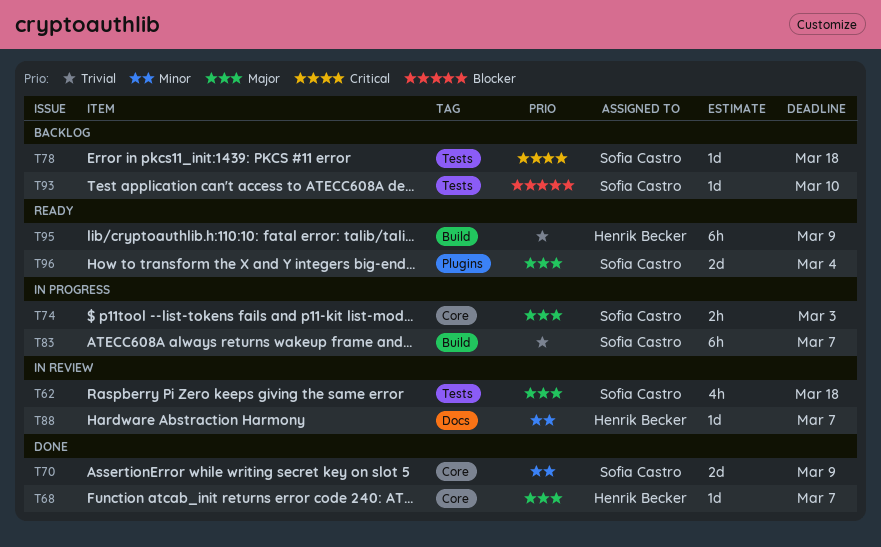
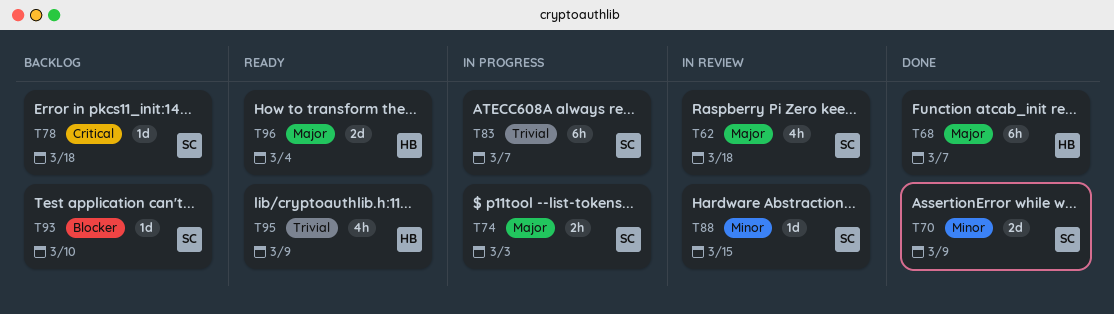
T68, estimate: 1d -> 6h
T88, owner: Henrik Becker -> Sofia Castro
T88, due: Mar 7 -> Mar 15
T95, estimate: 6h -> 4h
T96, owner: Sofia Castro -> Henrik Becker

